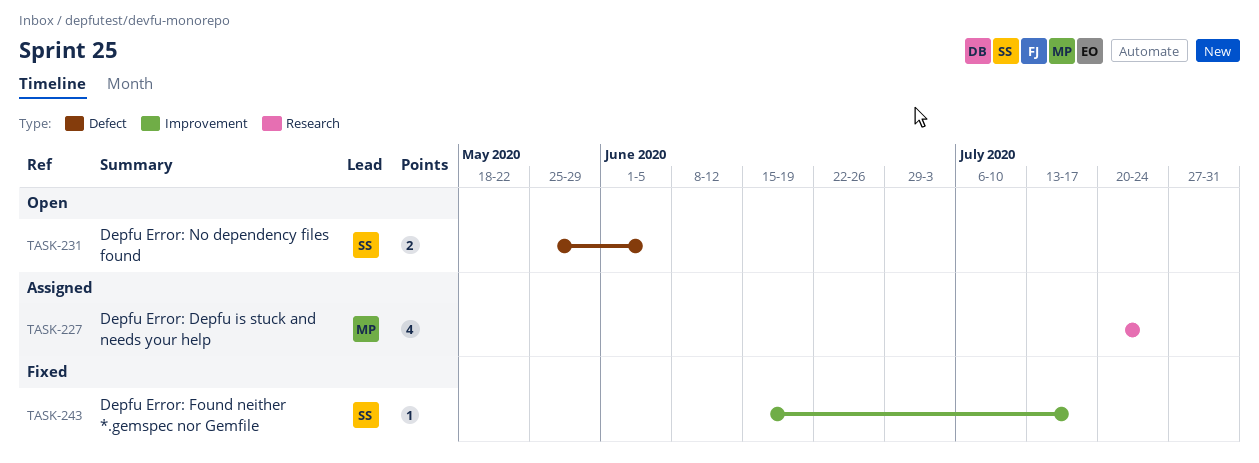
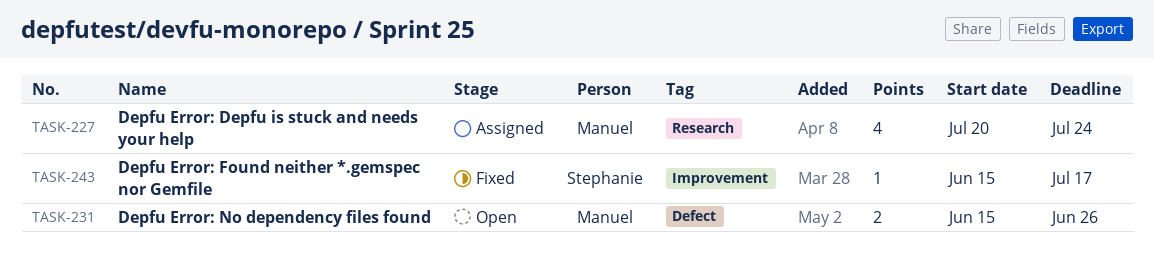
TASK-231, owner: Stephanie -> Manuel
TASK-231, start: May 25 -> Jun 15
TASK-231, due: Jun 5 -> Jun 26

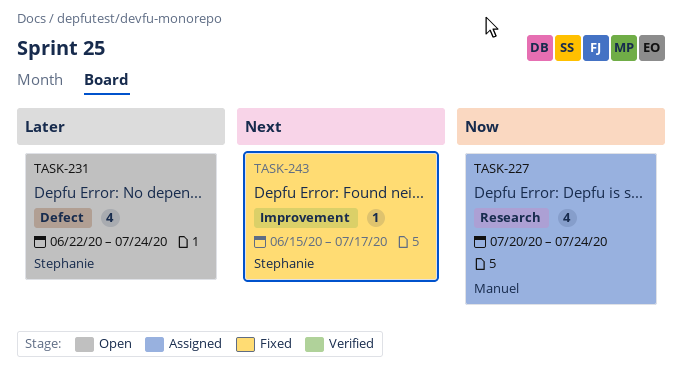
TASK-231, owner: Manuel -> Stephanie
TASK-231, estimate: 2 -> 4
TASK-231, start: Jun 15 -> Jun 22
TASK-231, due: Jun 26 -> Jul 24

